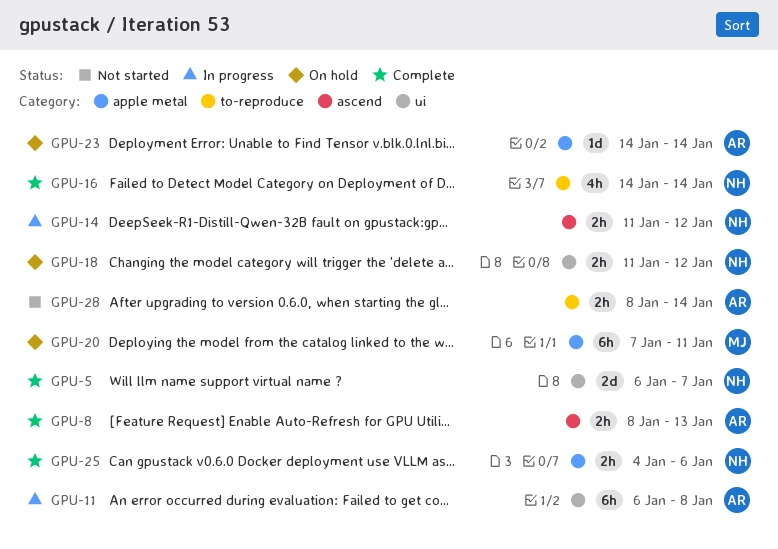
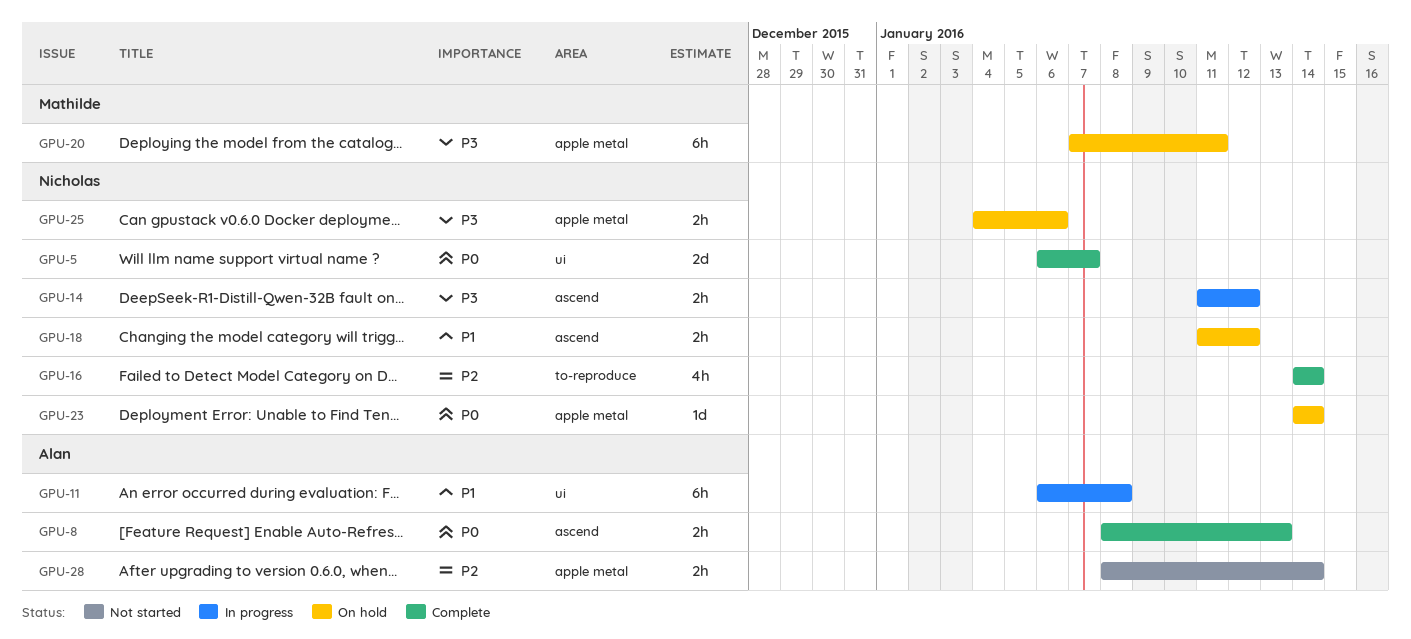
GPU-18, label: ui -> ascend
GPU-23, owner: Alan -> Nicholas
GPU-25, status: Complete -> On hold
GPU-28, label: to-reproduce -> apple metal

